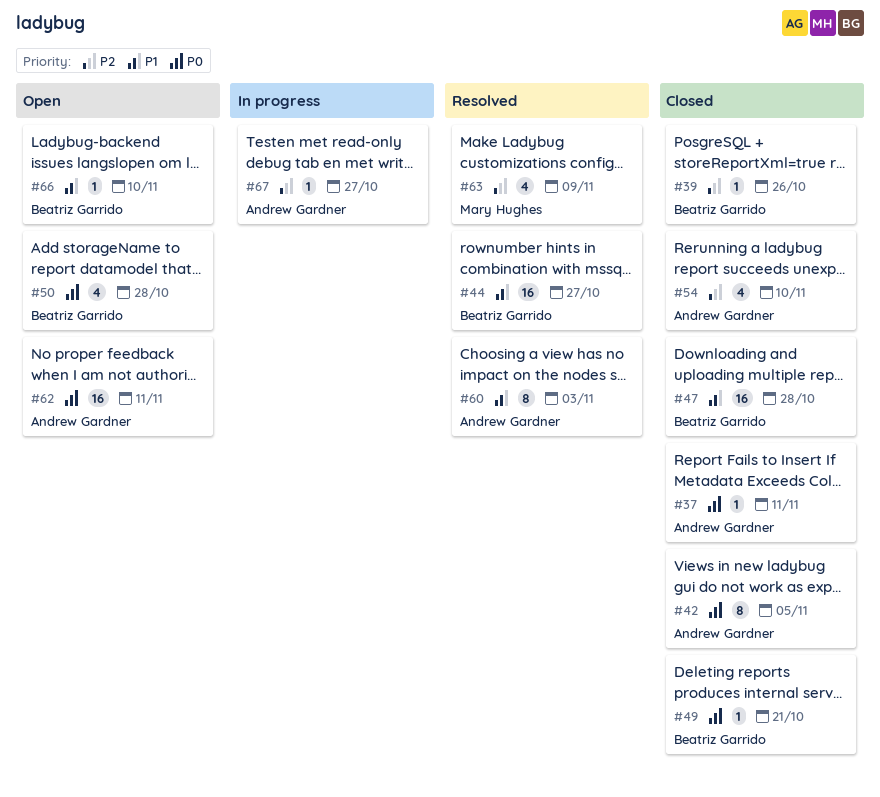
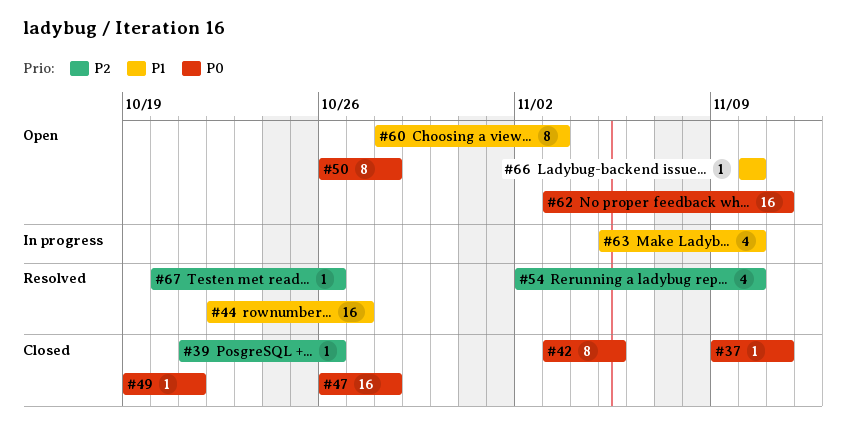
#47, priority: P1 -> P0
#50, estimate: 4 -> 8
#54, status: Closed -> Resolved
#60, status: Resolved -> Open
#63, status: Resolved -> In progress
#63, priority: P2 -> P1
#63, due: Nov 9 -> Nov 10
#67, status: In progress -> Resolved
#67, due: Oct 27 -> Oct 26

